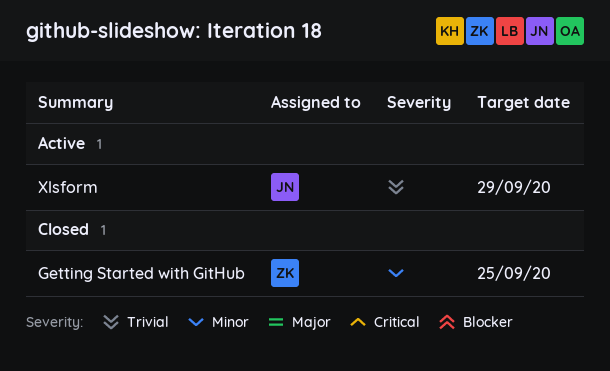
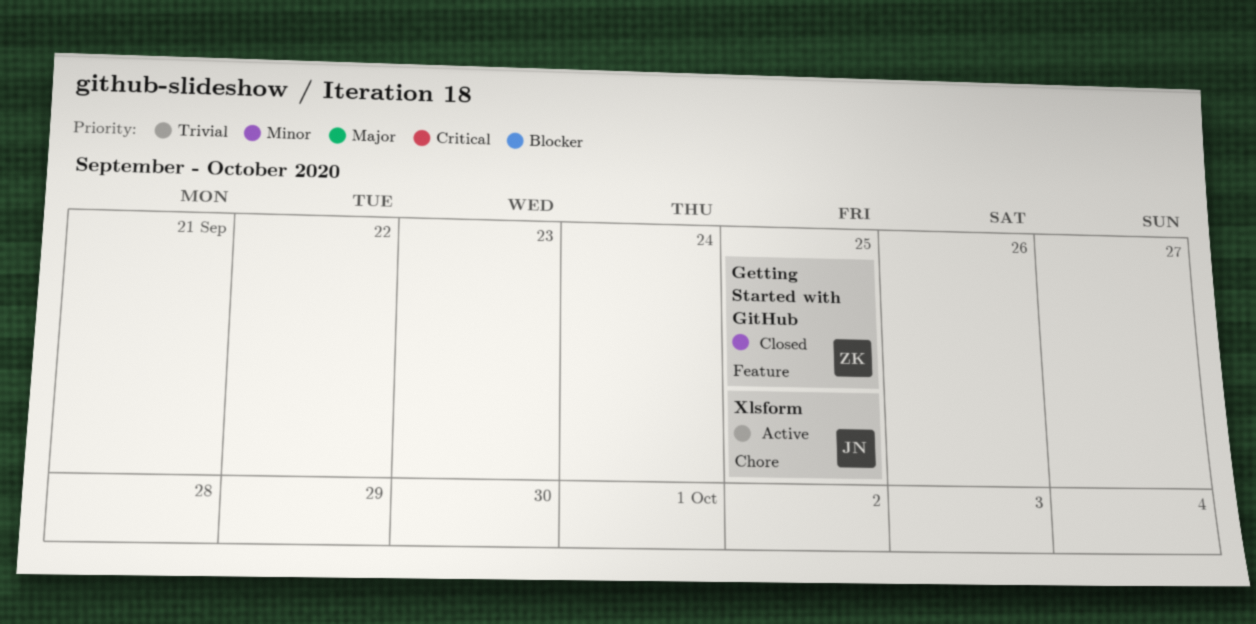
Xlsform, due: Sep 29 -> Sep 25

